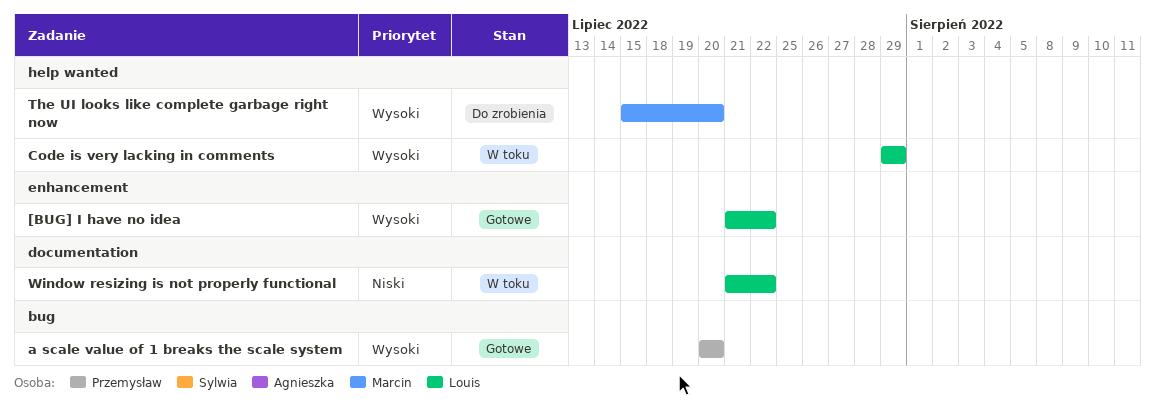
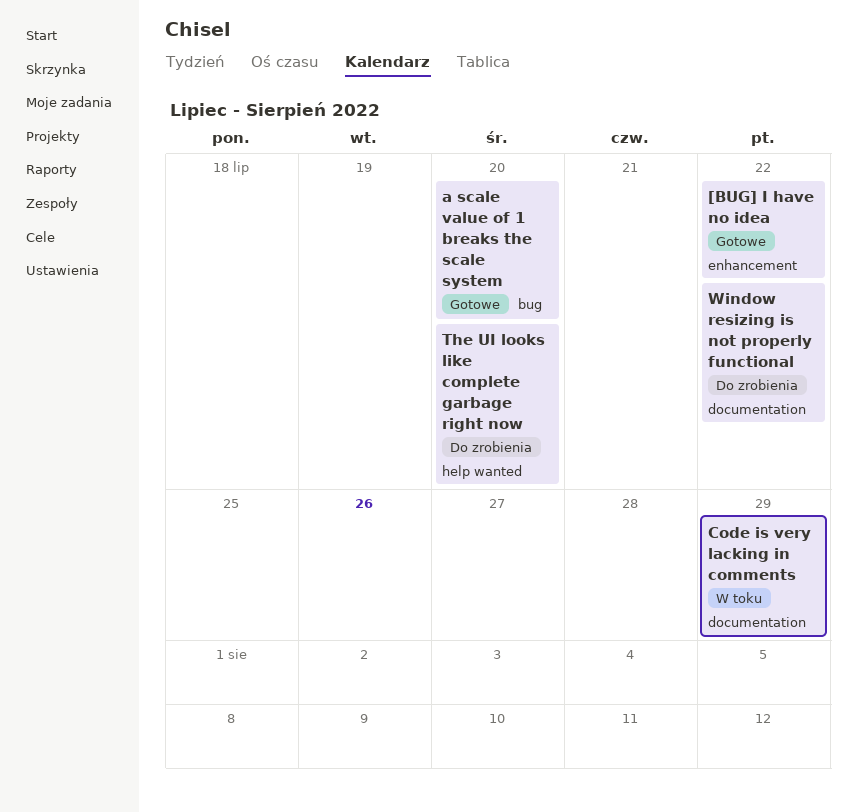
Code is very lacking in comments, label: help wanted -> documentation
Window resizing is not properly functional, status: W toku -> Do zrobienia

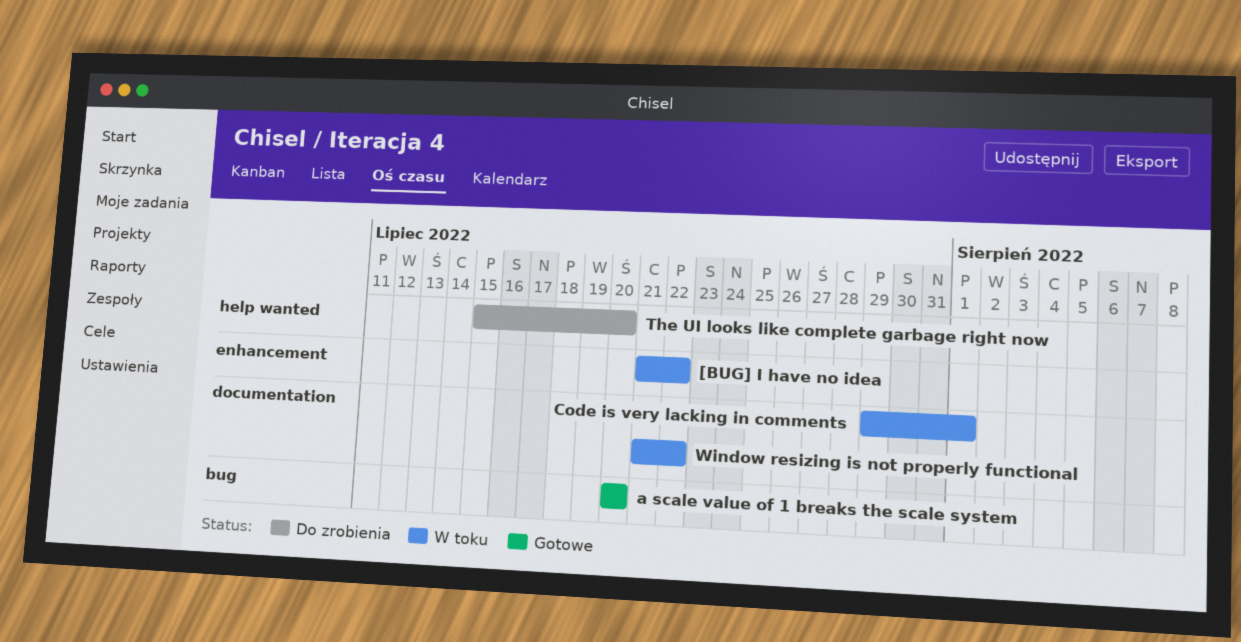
[BUG] I have no idea, status: Gotowe -> W toku
Code is very lacking in comments, due: Jul 29 -> Aug 1
Window resizing is not properly functional, status: Do zrobienia -> W toku

